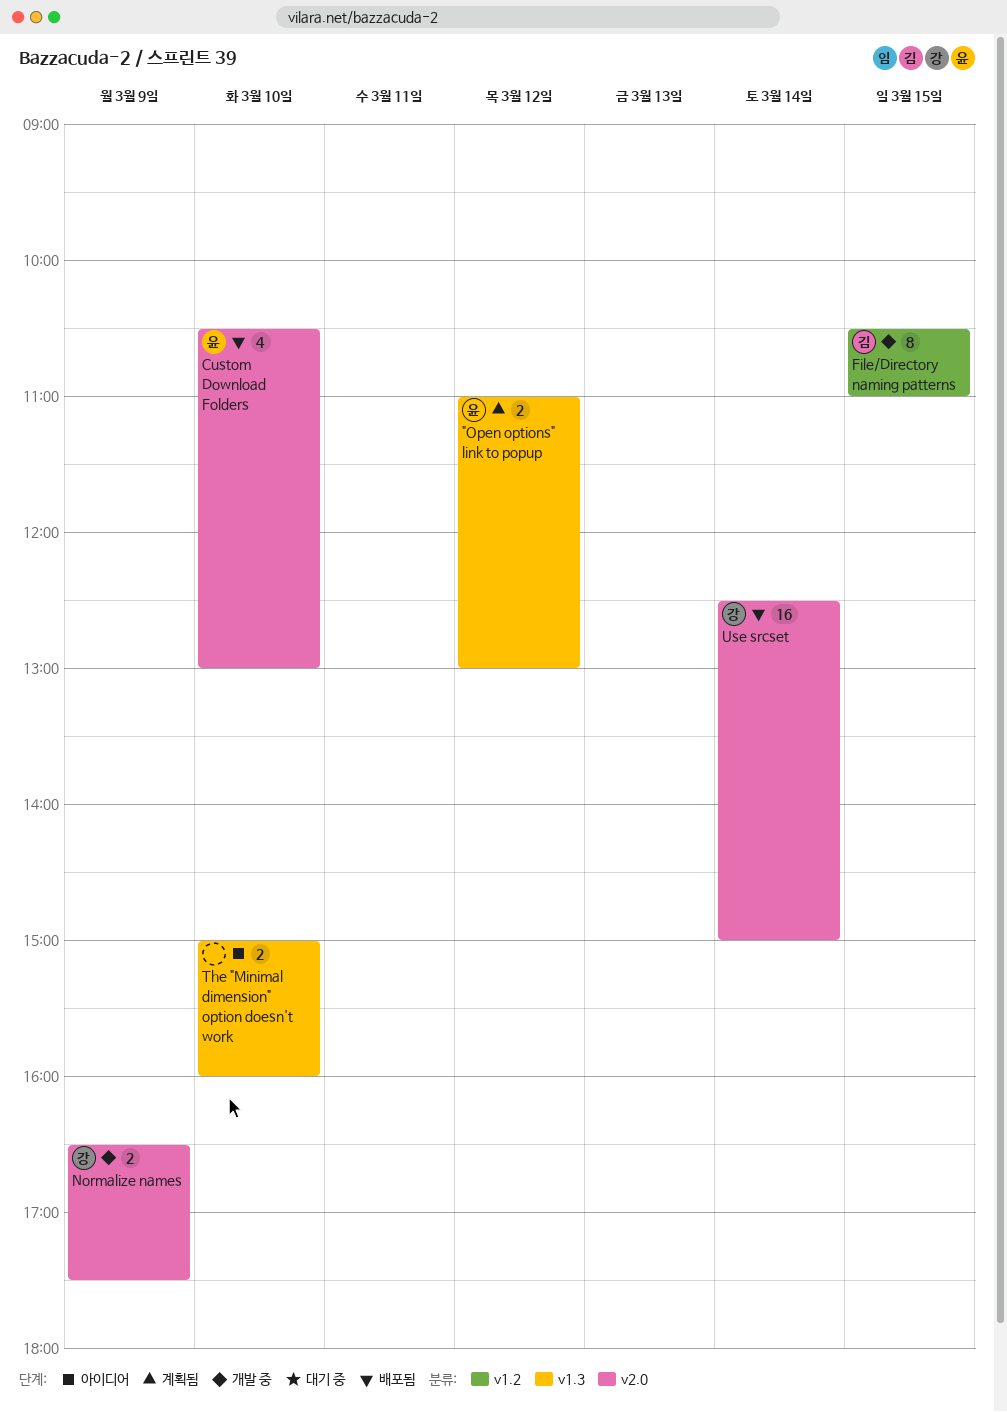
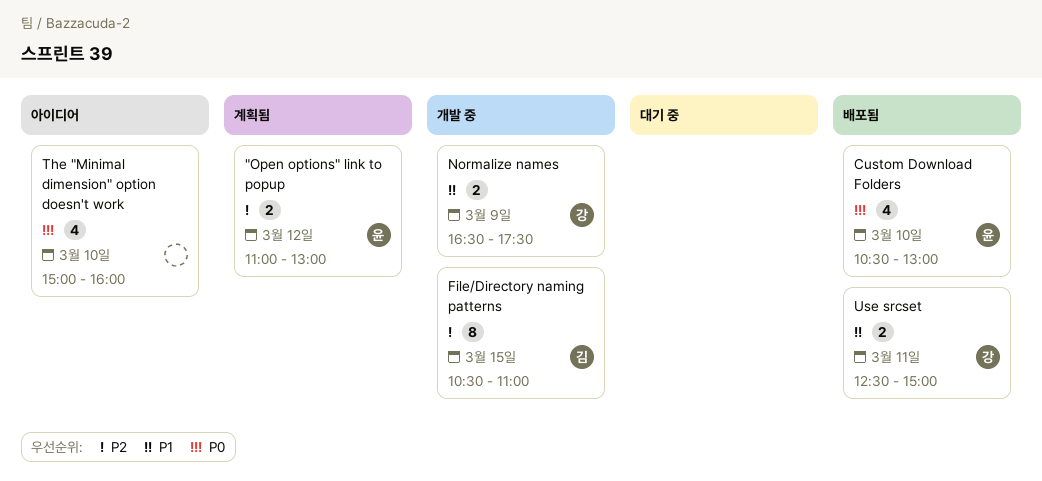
The "Minimal dimension" option doesn't work, estimate: 2 -> 4
Use srcset, estimate: 16 -> 2
Use srcset, day: Mar 14 -> Mar 11

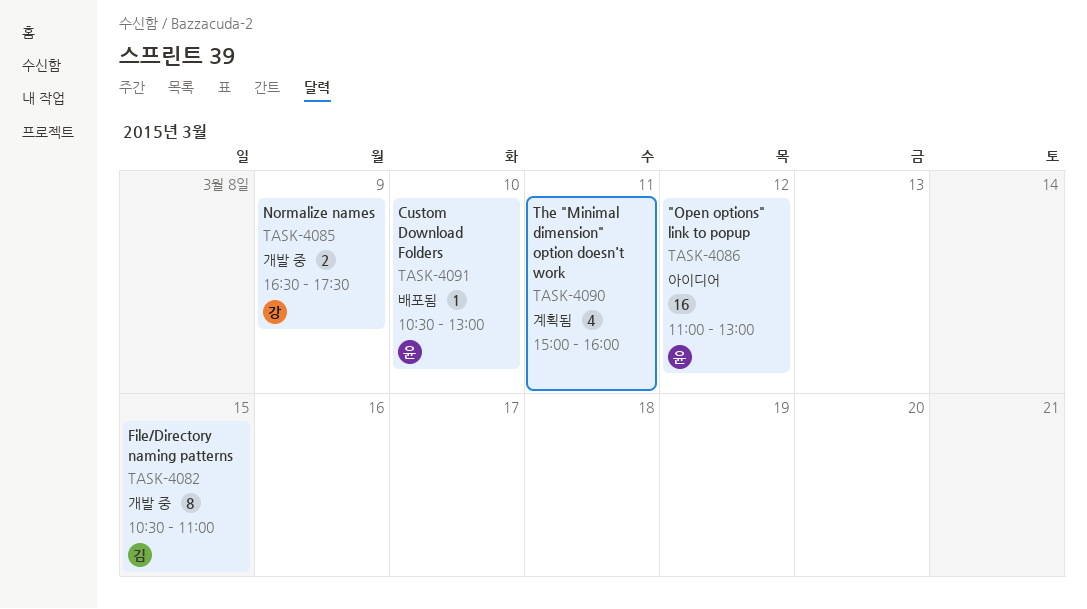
"Open options" link to popup, status: 계획됨 -> 아이디어
"Open options" link to popup, estimate: 2 -> 16
Custom Download Folders, estimate: 4 -> 1
The "Minimal dimension" option doesn't work, status: 아이디어 -> 계획됨
The "Minimal dimension" option doesn't work, day: Mar 10 -> Mar 11
Use srcset: present -> none

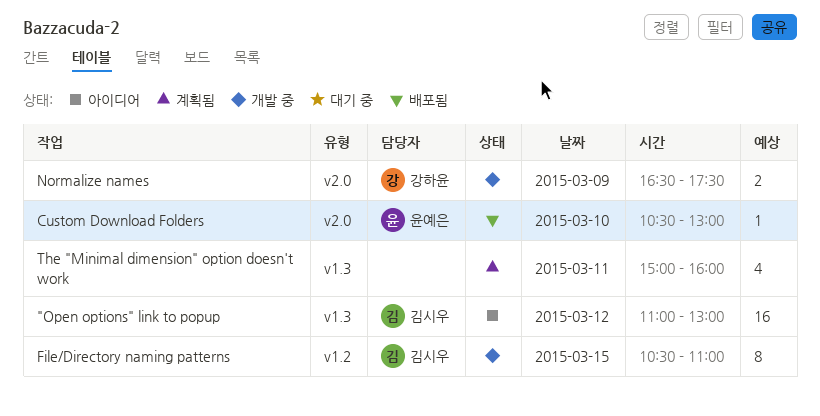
"Open options" link to popup, owner: 윤예은 -> 김시우

